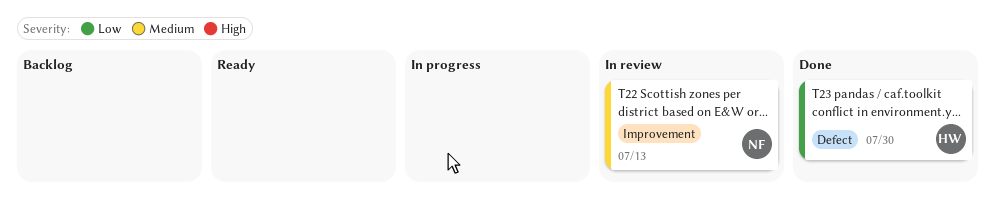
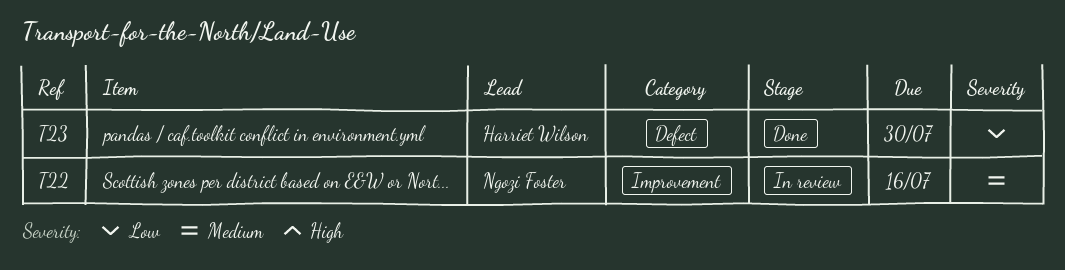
T22, due: Jul 13 -> Jul 16

